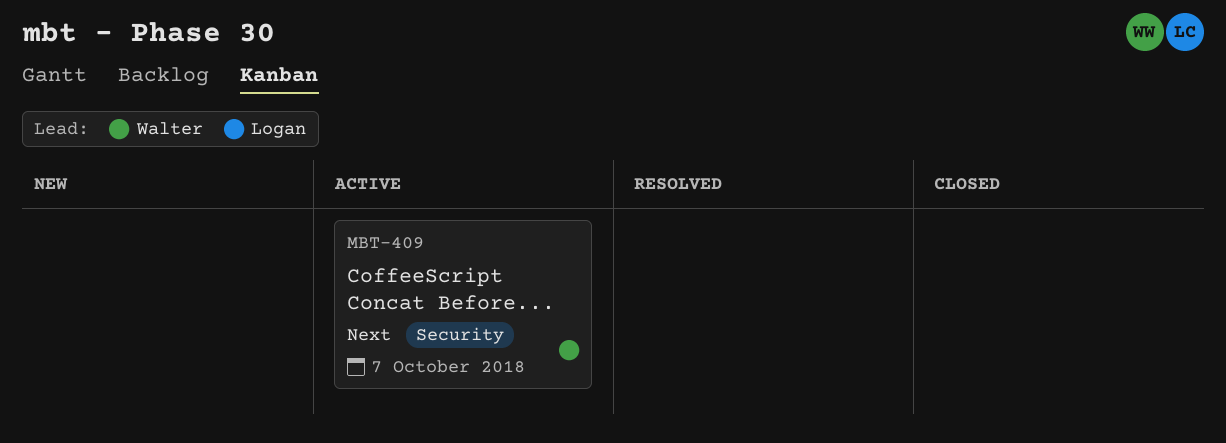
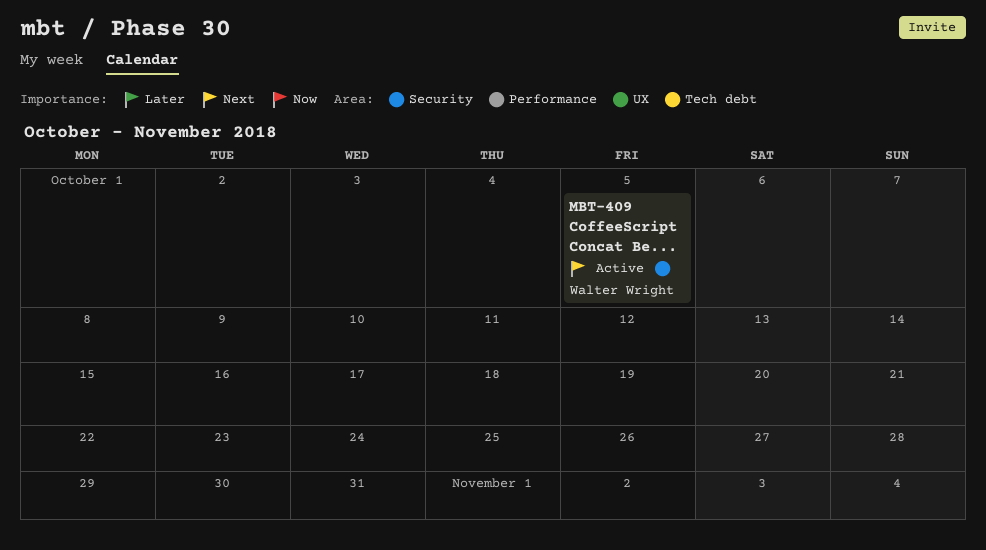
MBT-409, due: Oct 7 -> Oct 5

